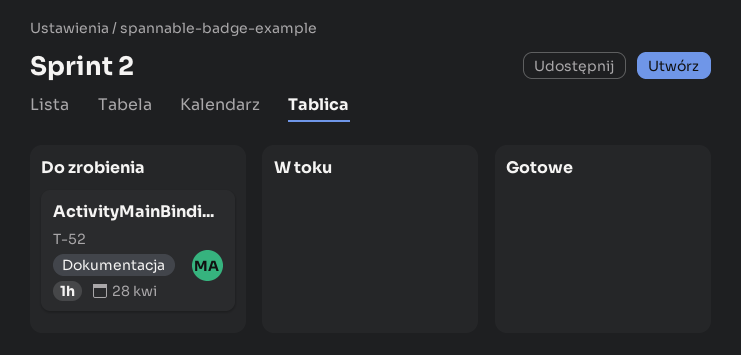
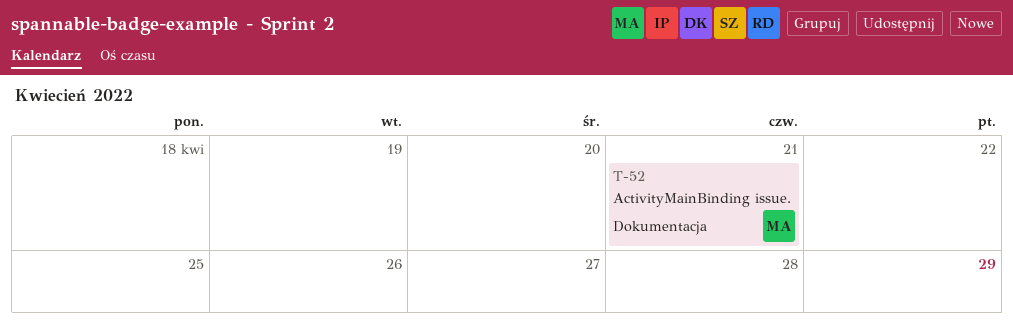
T-52, due: Apr 28 -> Apr 21

